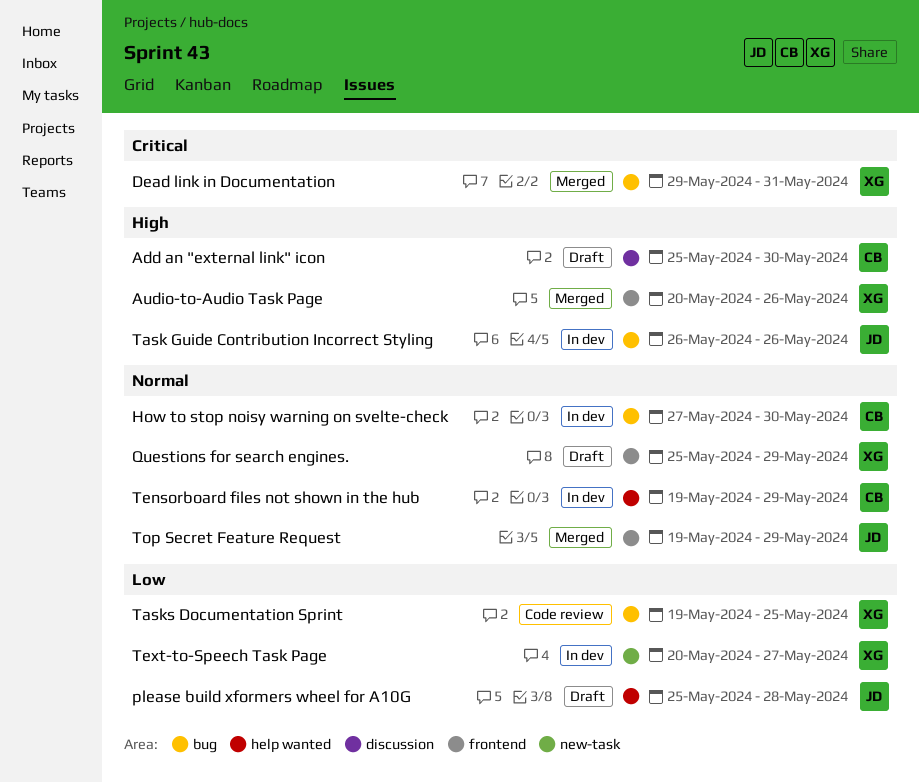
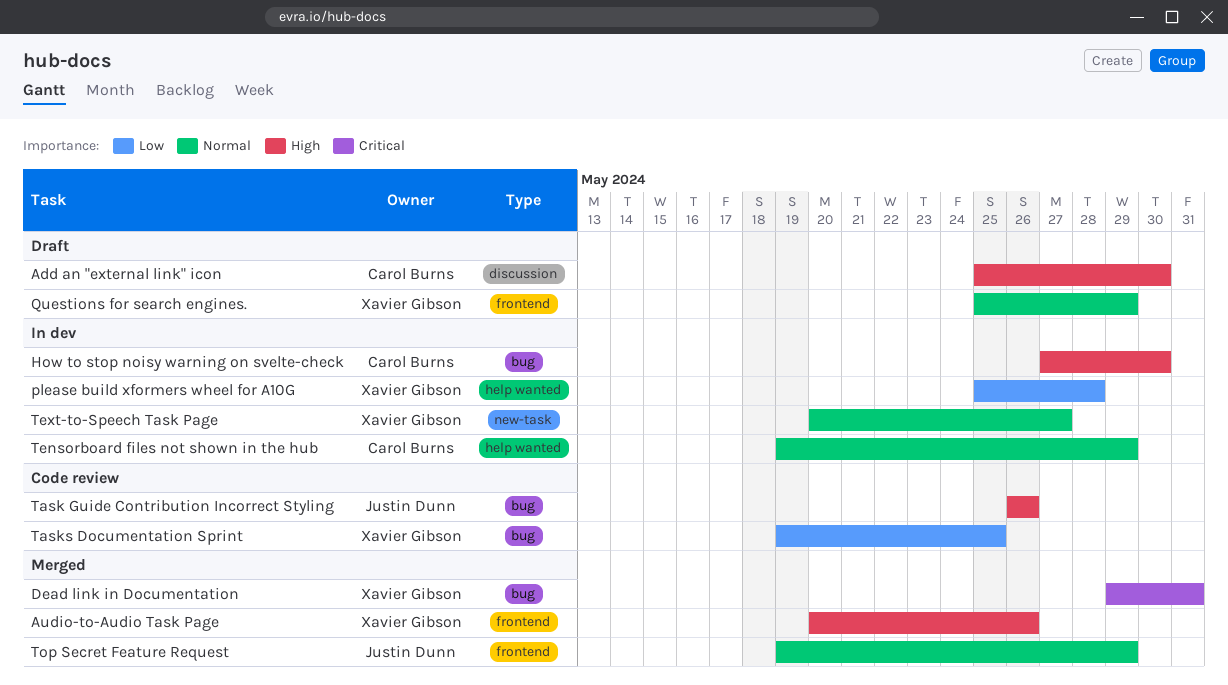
How to stop noisy warning on svelte-check, priority: Normal -> High
please build xformers wheel for A10G, status: Draft -> In dev
please build xformers wheel for A10G, owner: Justin Dunn -> Xavier Gibson
Task Guide Contribution Incorrect Styling, status: In dev -> Code review
Text-to-Speech Task Page, priority: Low -> Normal

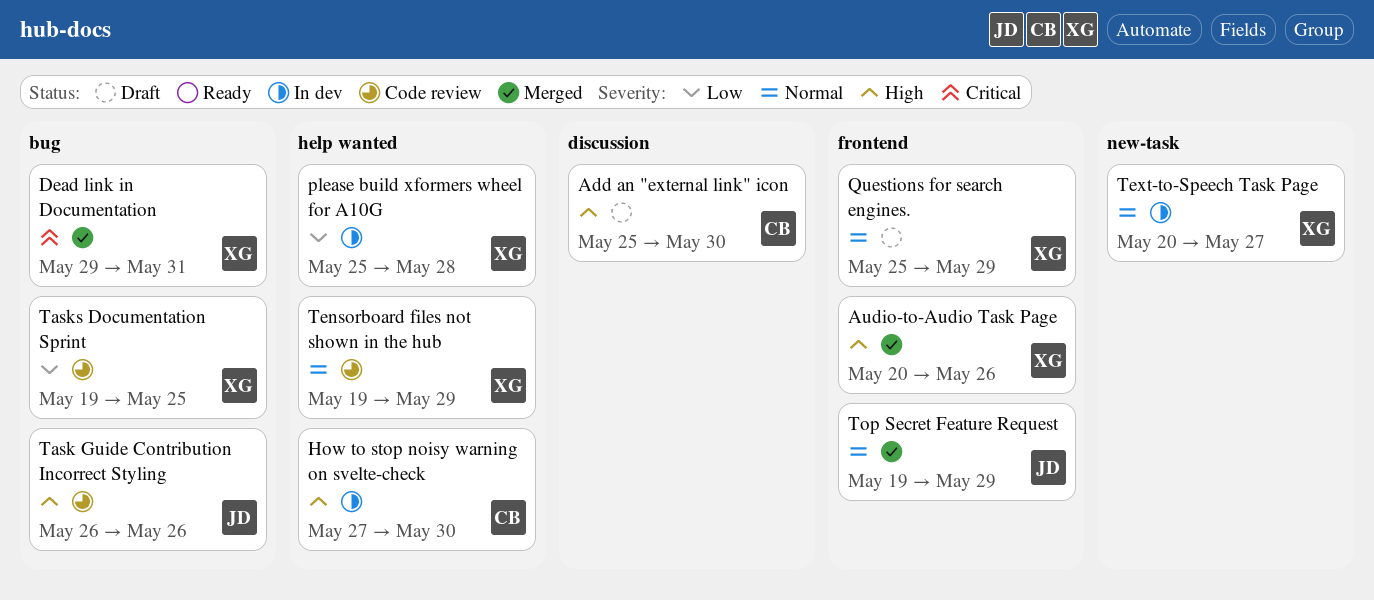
How to stop noisy warning on svelte-check, label: bug -> help wanted
Tensorboard files not shown in the hub, status: In dev -> Code review
Tensorboard files not shown in the hub, owner: Carol Burns -> Xavier Gibson

